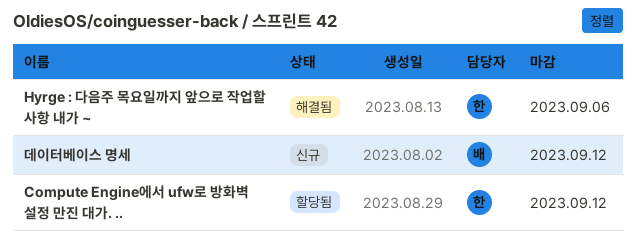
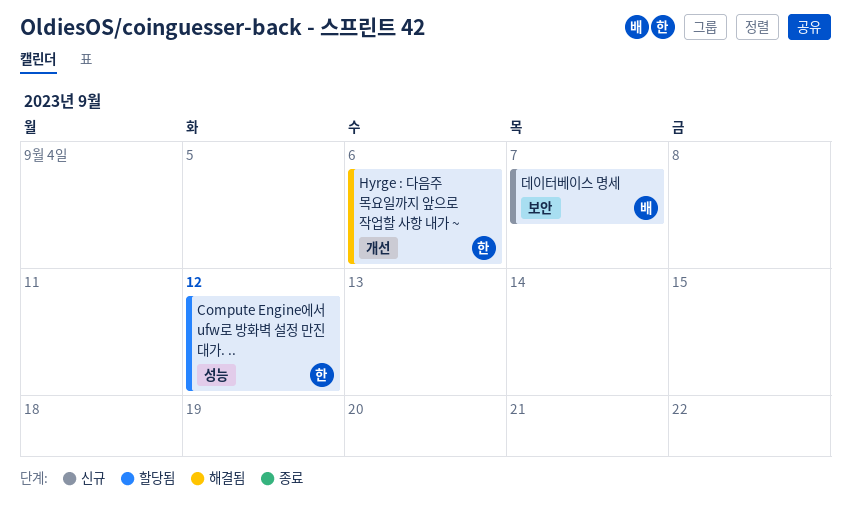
데이터베이스 명세, due: Sep 12 -> Sep 7

